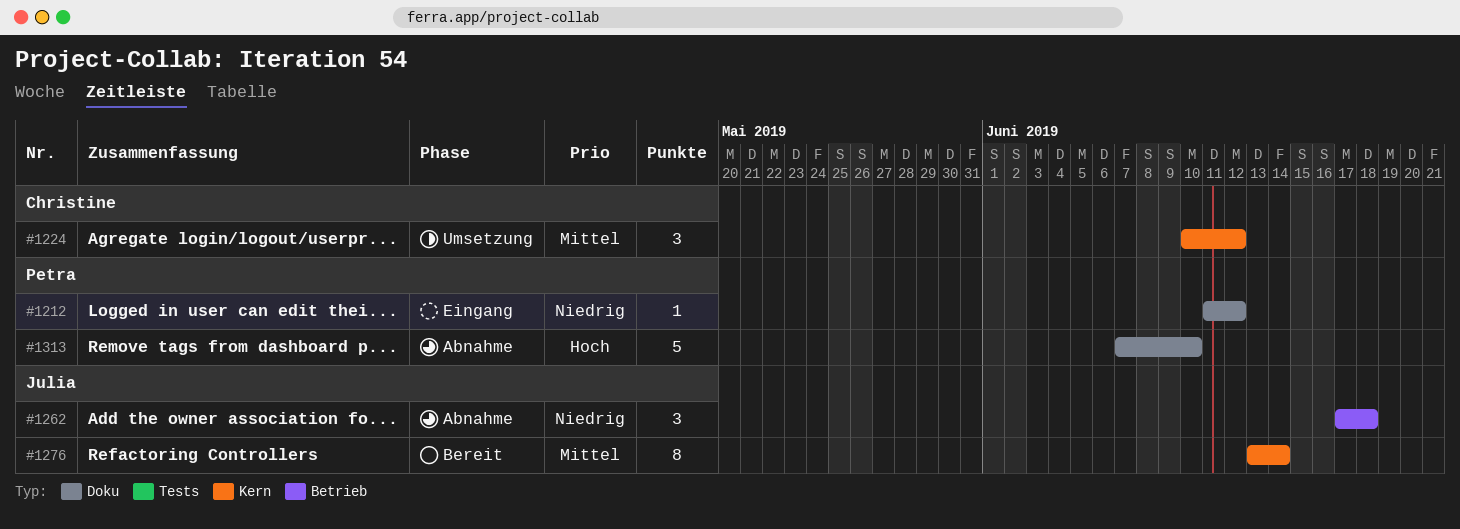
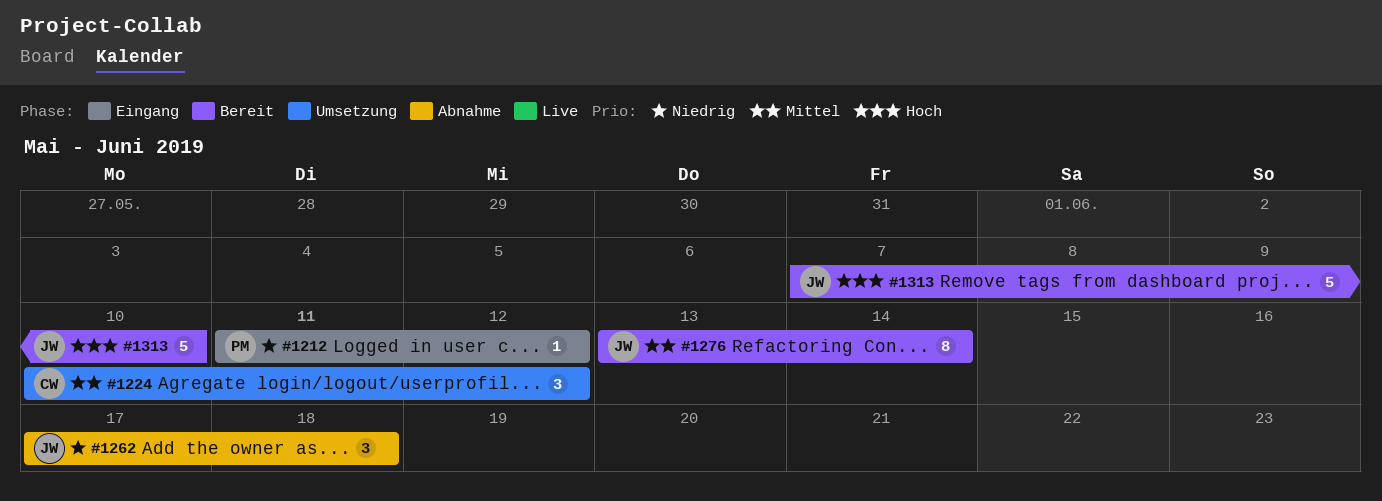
#1313, status: Abnahme -> Bereit
#1313, owner: Petra -> Julia

